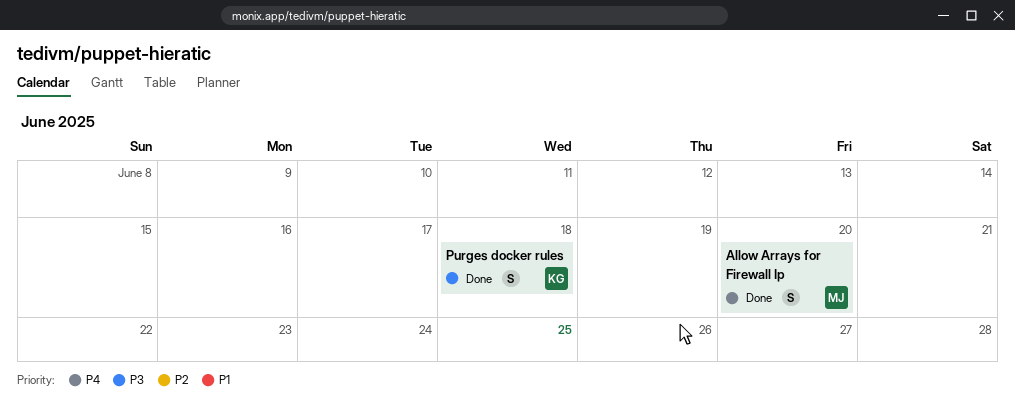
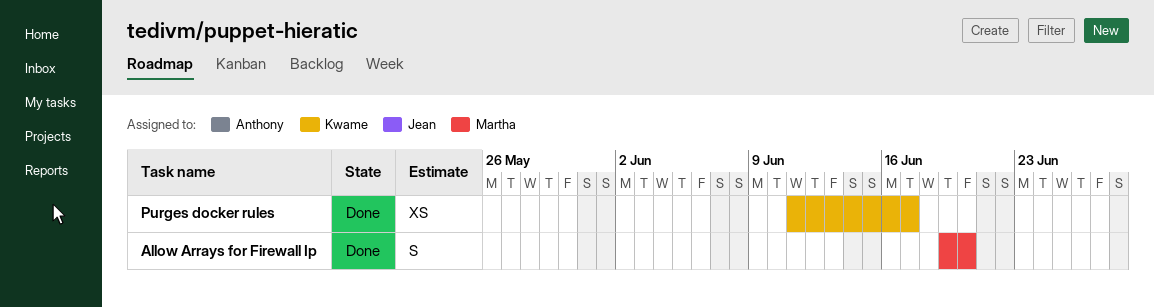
Purges docker rules, estimate: S -> XS
Purges docker rules, due: Jun 18 -> Jun 17

